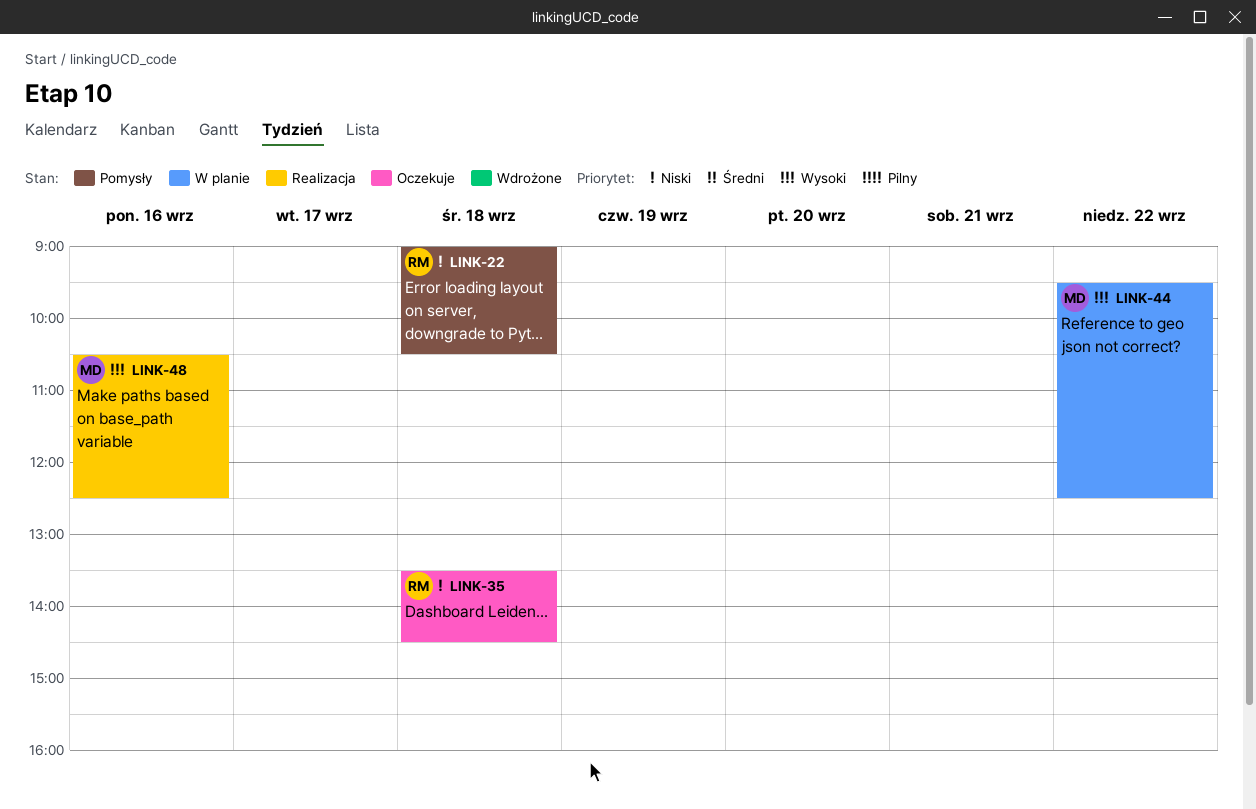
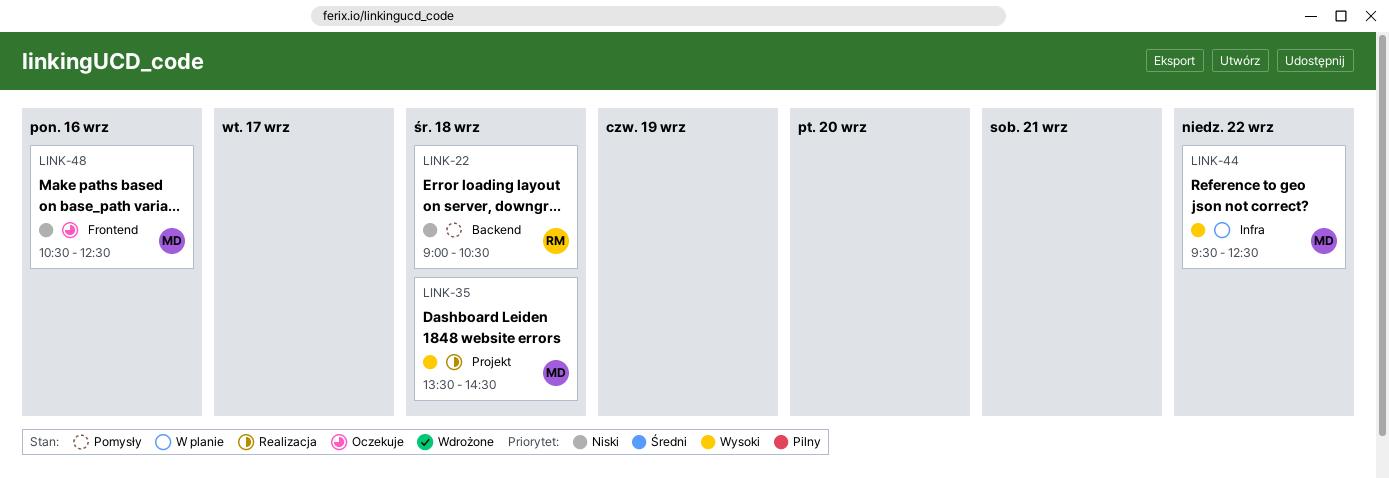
LINK-35, status: Oczekuje -> Realizacja
LINK-35, owner: RM -> MD
LINK-35, priority: Niski -> Wysoki
LINK-48, status: Realizacja -> Oczekuje
LINK-48, priority: Wysoki -> Niski

